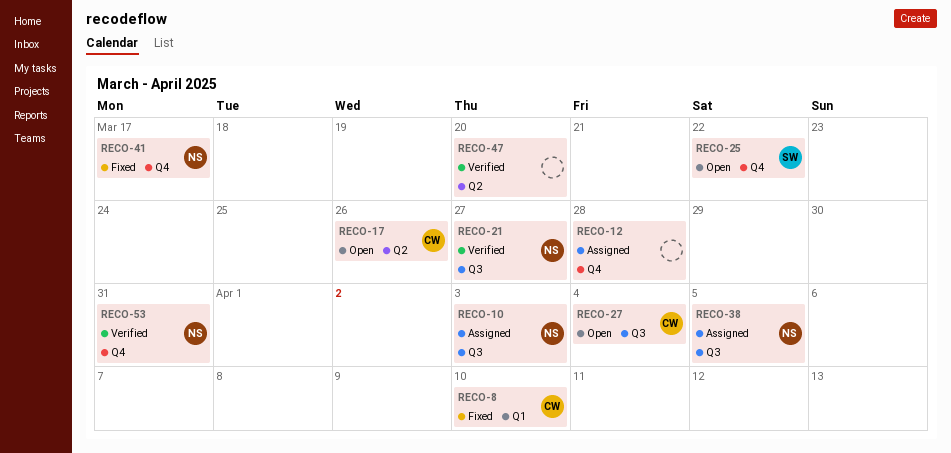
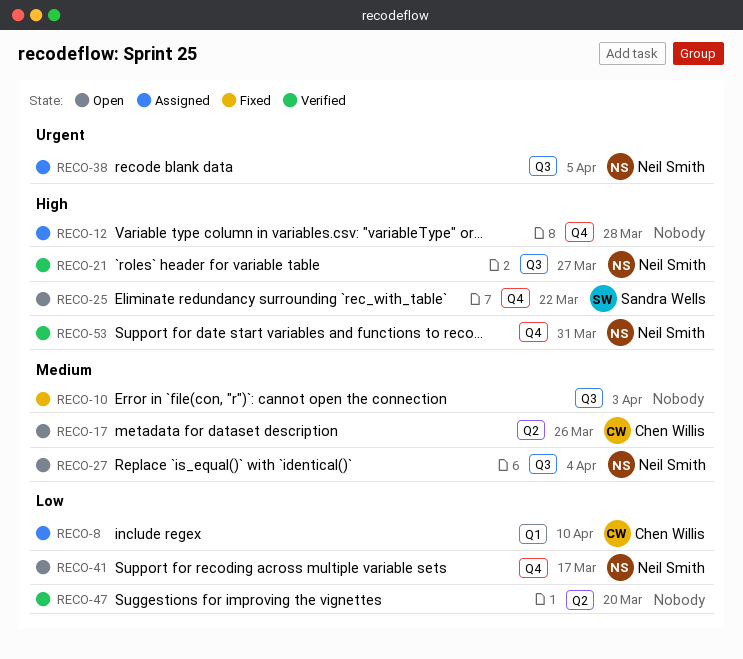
RECO-8, status: Fixed -> Assigned
RECO-10, status: Assigned -> Fixed
RECO-10, owner: Neil Smith -> none
RECO-27, owner: Chen Willis -> Neil Smith
RECO-41, status: Fixed -> Open

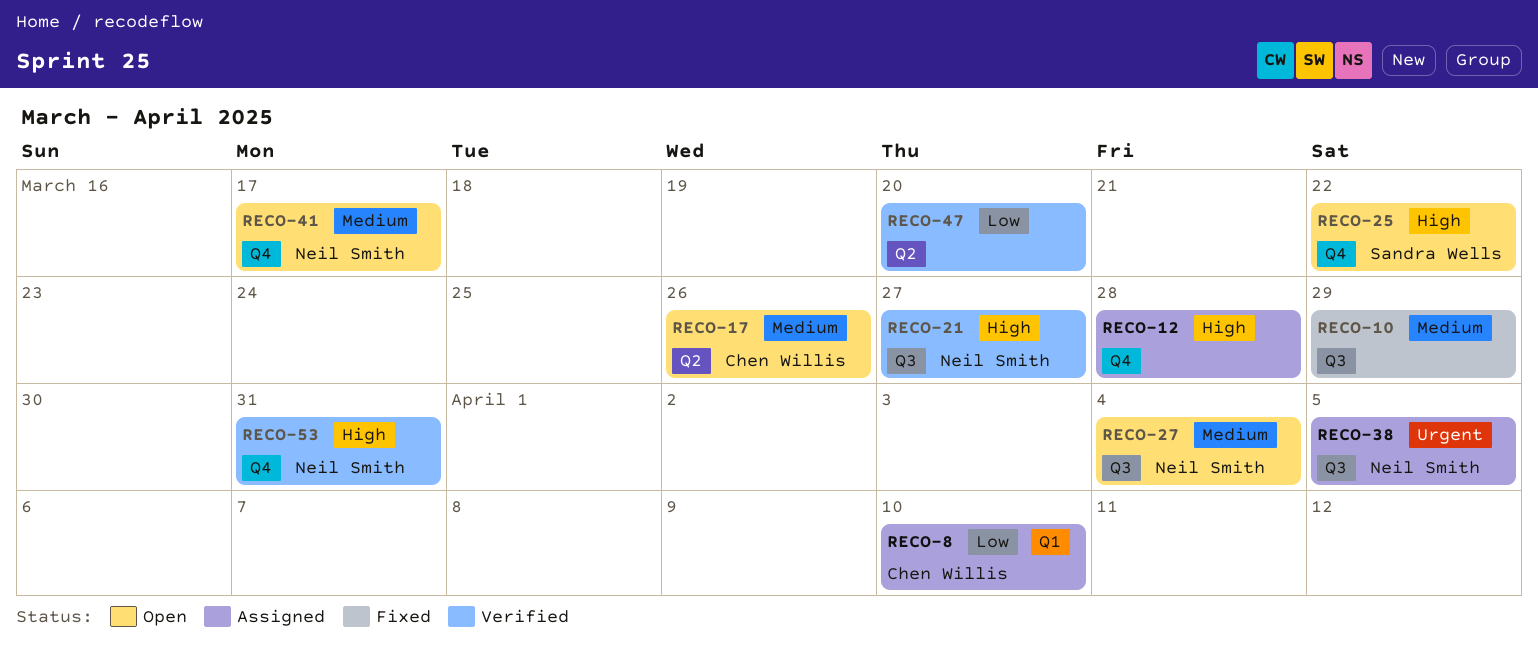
RECO-10, due: Apr 3 -> Mar 29
RECO-41, priority: Low -> Medium

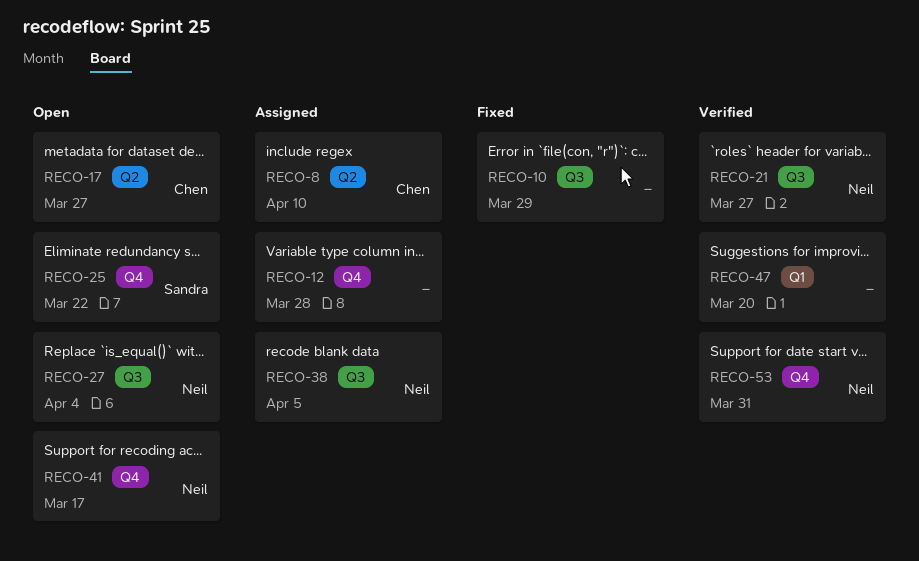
RECO-8, label: Q1 -> Q2
RECO-17, due: Mar 26 -> Mar 27
RECO-47, label: Q2 -> Q1

